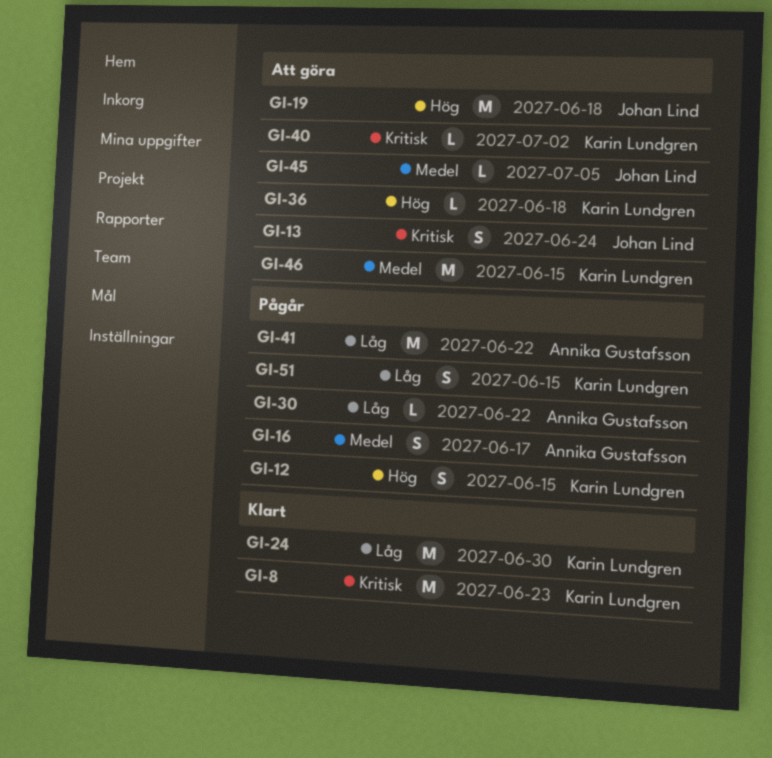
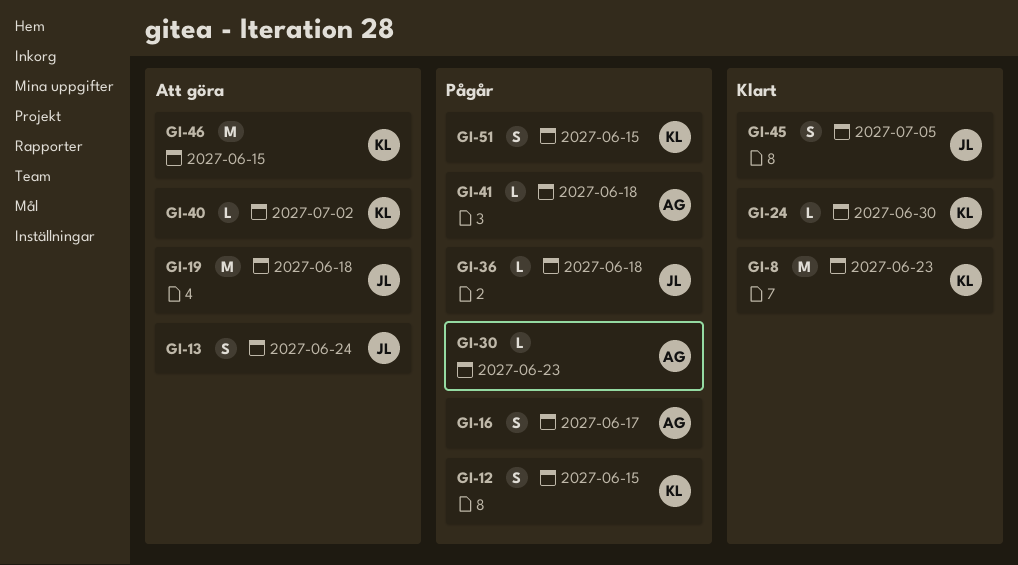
GI-24, estimate: M -> L
GI-30, due: Jun 22 -> Jun 23
GI-36, status: Att göra -> Pågår
GI-36, owner: Karin Lundgren -> Johan Lind
GI-41, estimate: M -> L
GI-41, due: Jun 22 -> Jun 18
GI-45, status: Att göra -> Klart
GI-45, estimate: L -> S

